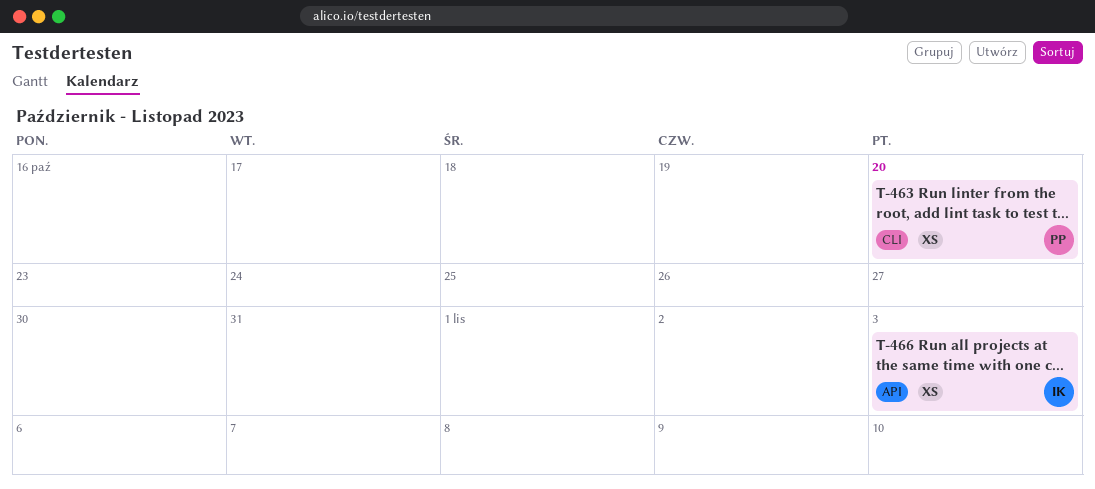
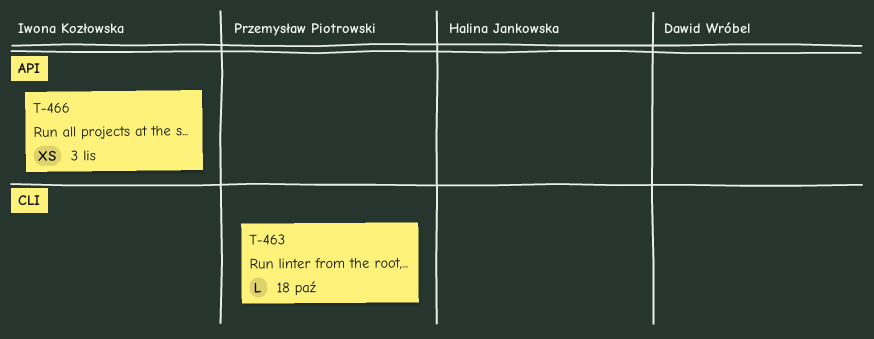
T-463, estimate: XS -> L
T-463, due: Oct 20 -> Oct 18

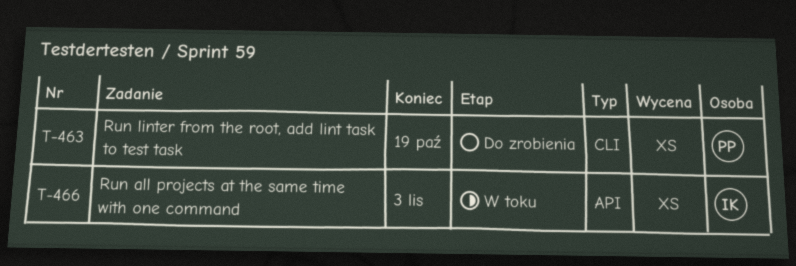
T-463, estimate: L -> XS
T-463, due: Oct 18 -> Oct 19

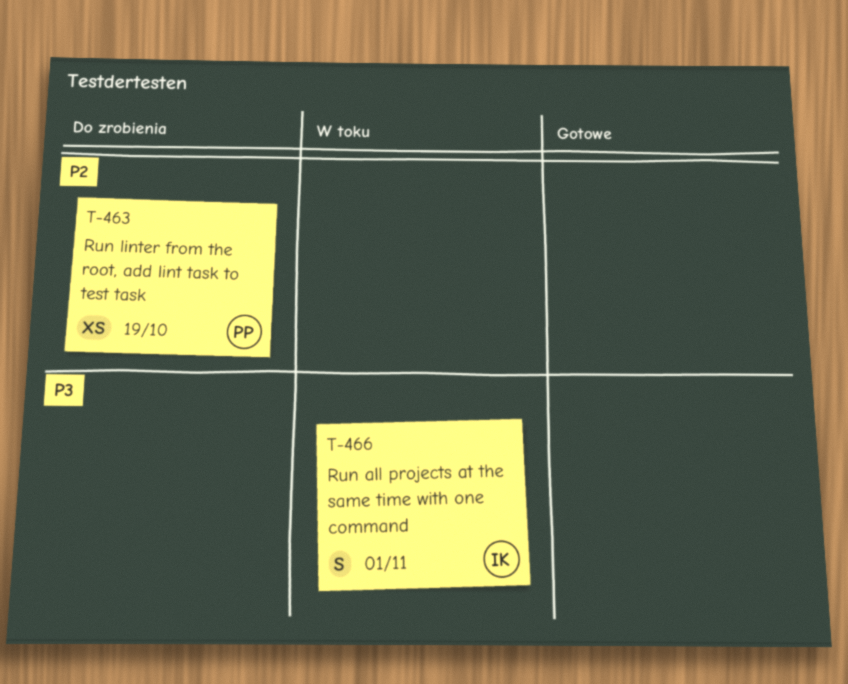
T-466, estimate: XS -> S
T-466, due: Nov 3 -> Nov 1

